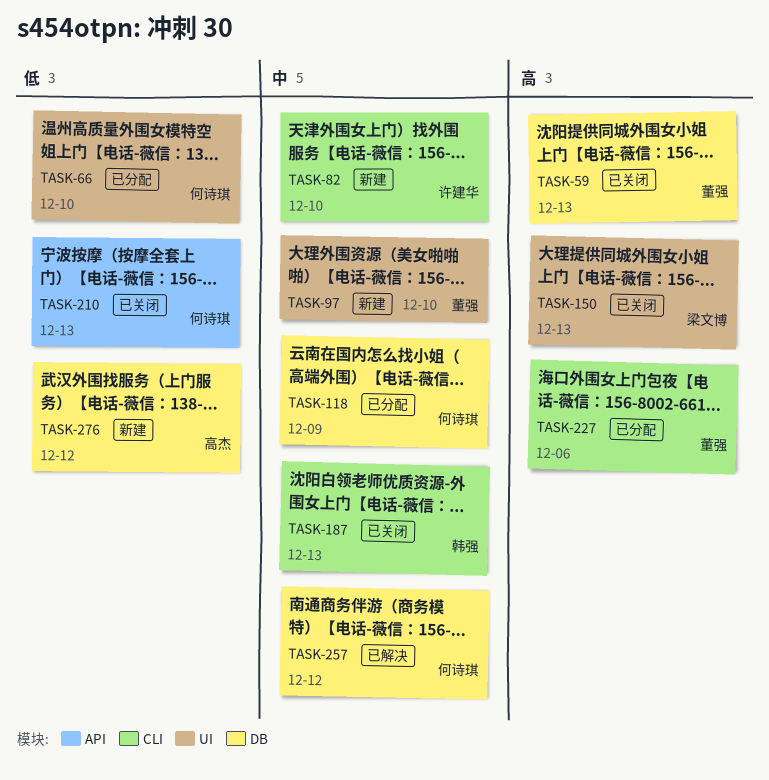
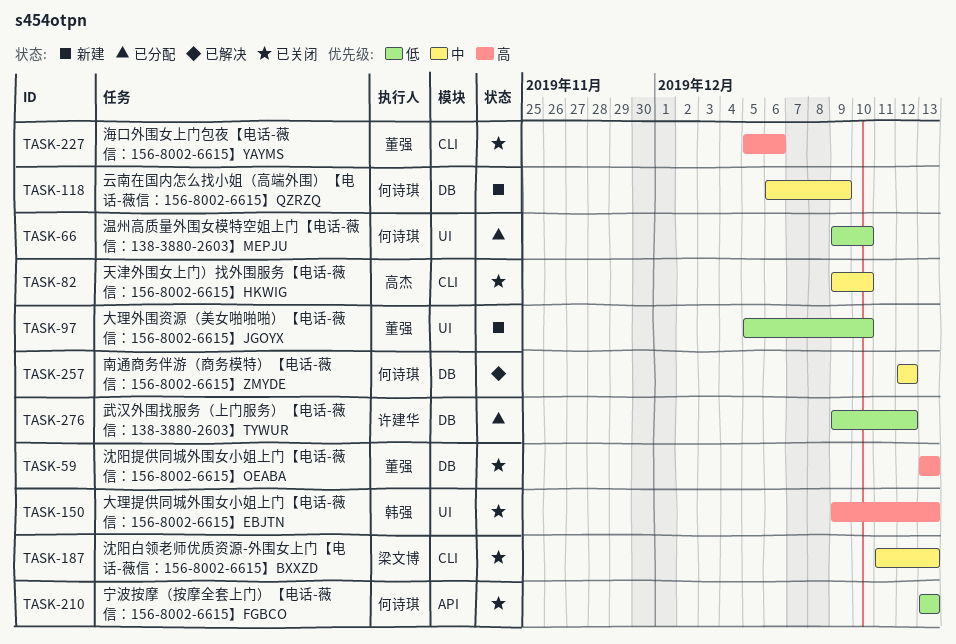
TASK-82, status: 新建 -> 已关闭
TASK-82, owner: 许建华 -> 高杰
TASK-97, priority: 中 -> 低
TASK-118, status: 已分配 -> 新建
TASK-150, owner: 梁文博 -> 韩强
TASK-187, owner: 韩强 -> 梁文博
TASK-227, status: 已分配 -> 已关闭
TASK-276, status: 新建 -> 已分配
TASK-276, owner: 高杰 -> 许建华

